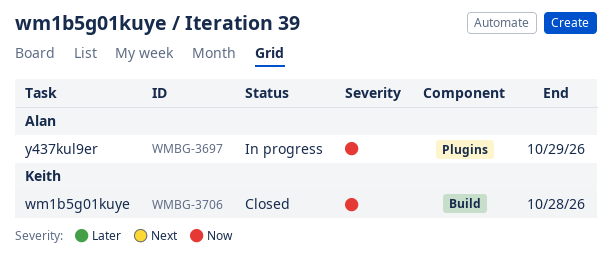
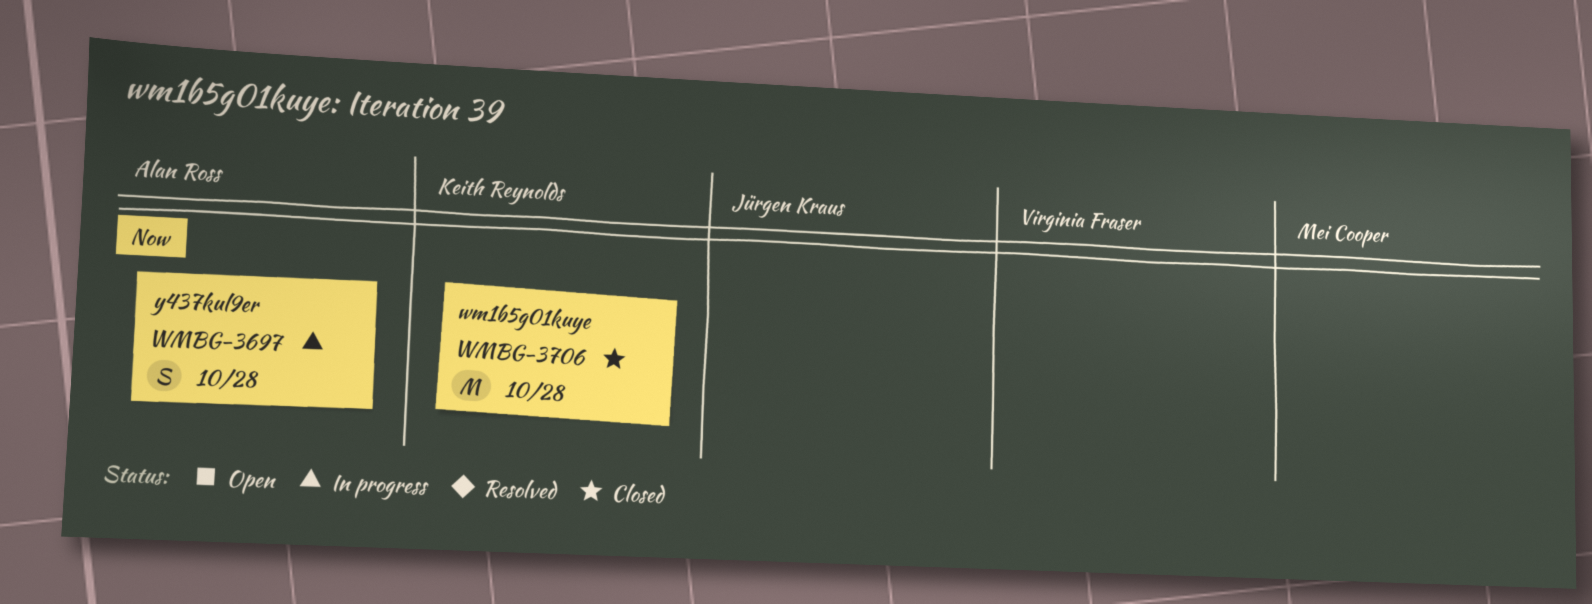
WMBG-3697, due: Oct 29 -> Oct 28

